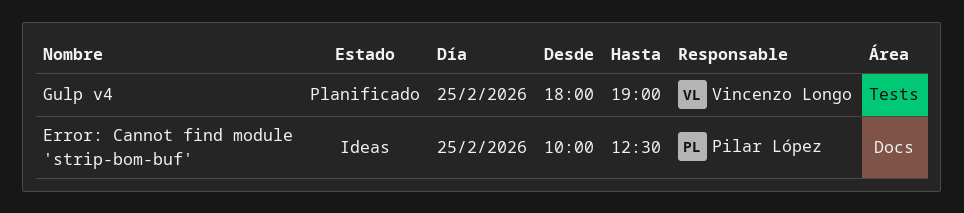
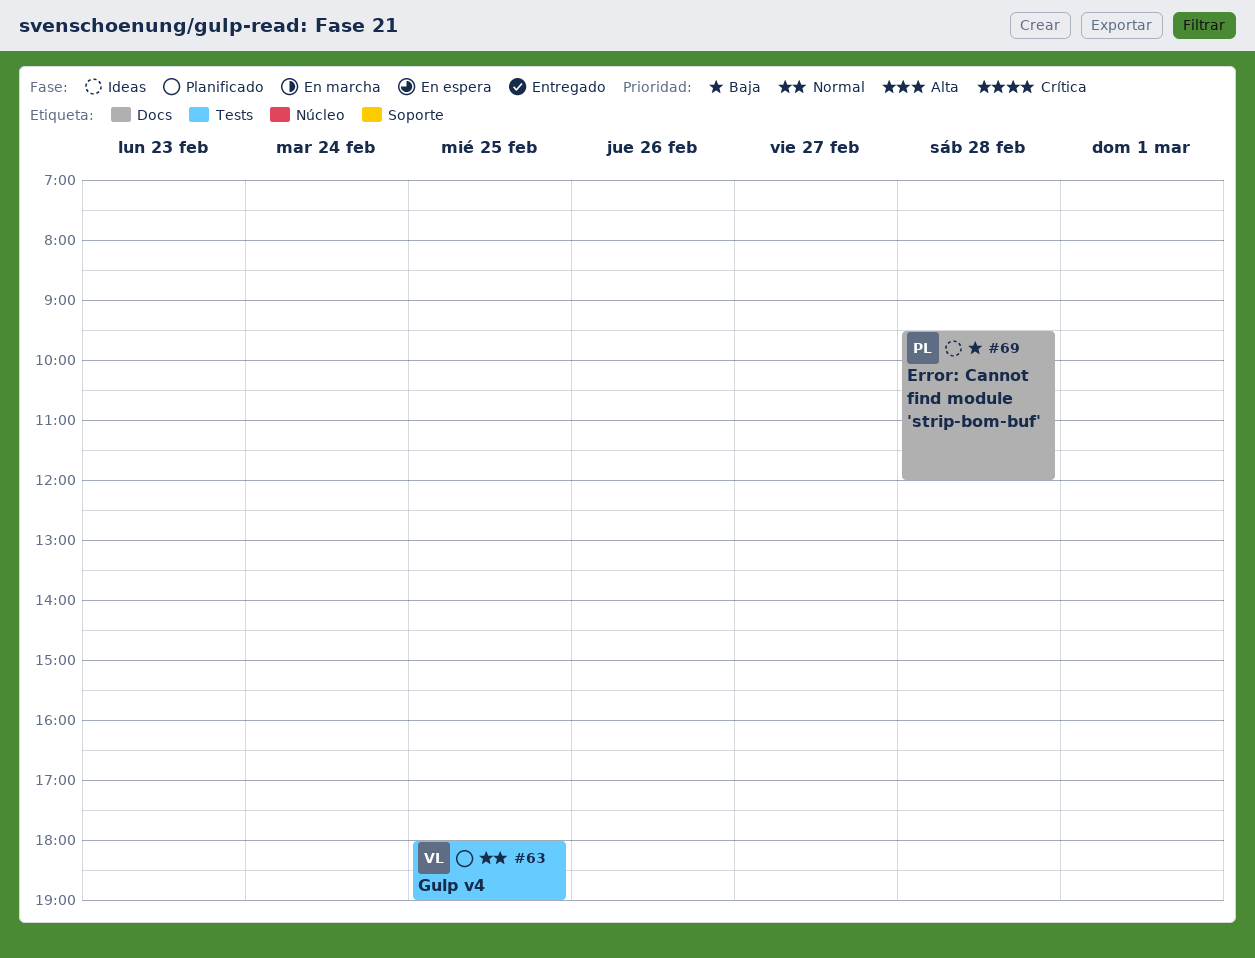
Error: Cannot find module 'strip-bom-buf', day: Feb 25 -> Feb 28
Error: Cannot find module 'strip-bom-buf', begins: 10:00 -> 09:30
Error: Cannot find module 'strip-bom-buf', ends: 12:30 -> 12:00

